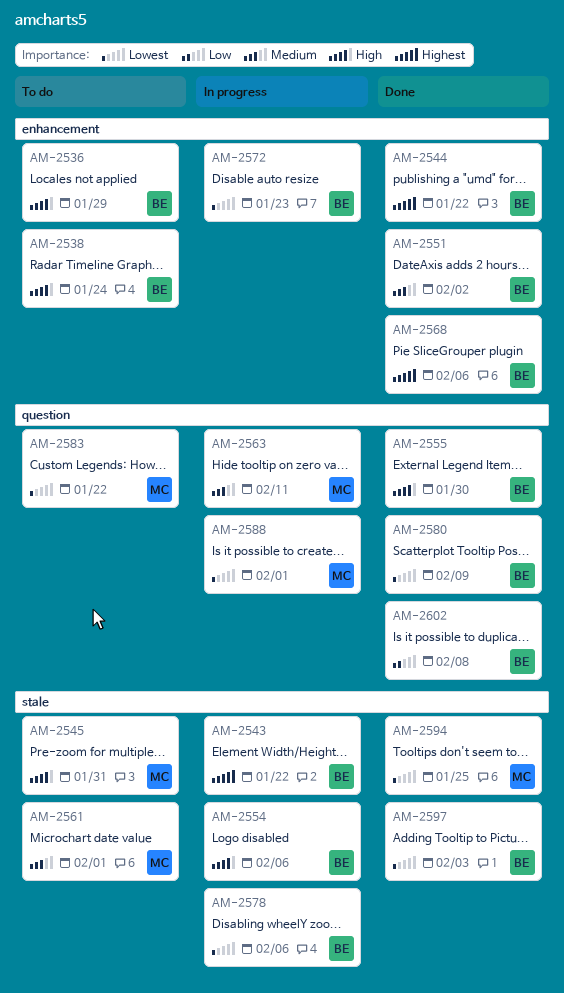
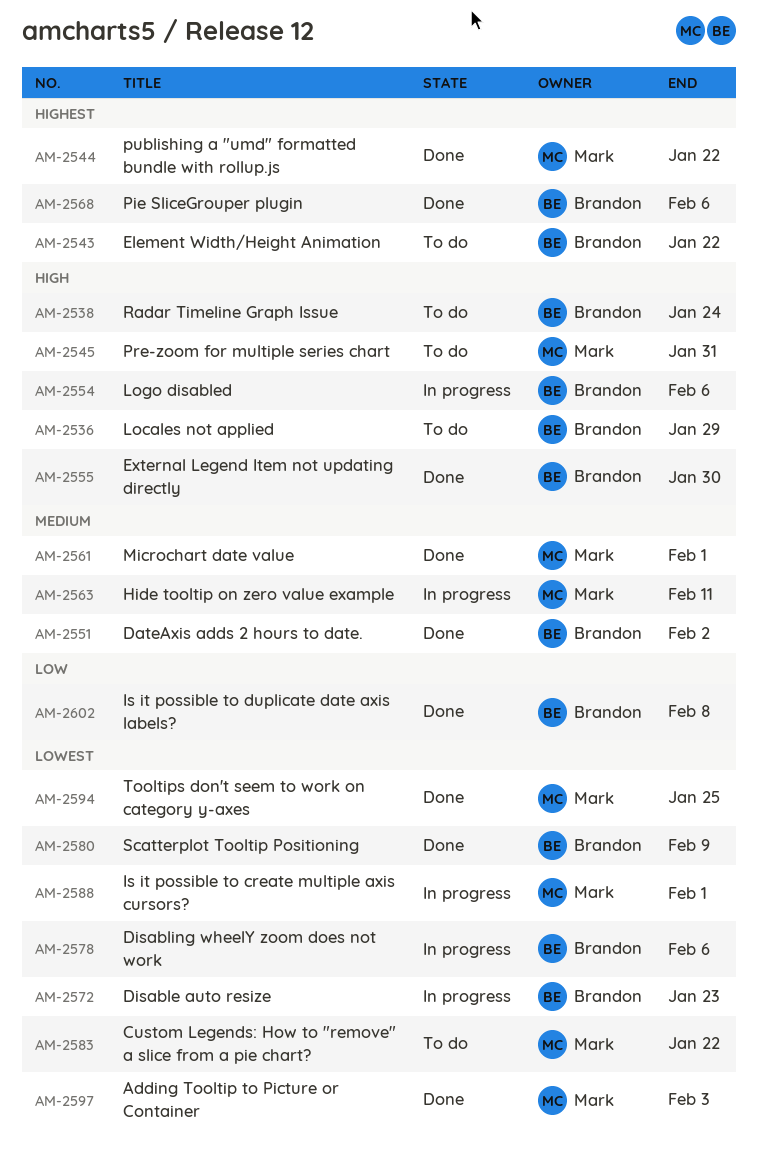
AM-2543, status: In progress -> To do
AM-2544, owner: Brandon -> Mark
AM-2561, status: To do -> Done
AM-2597, owner: Brandon -> Mark

